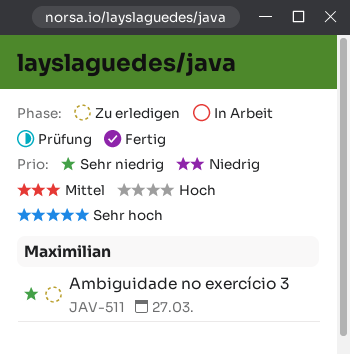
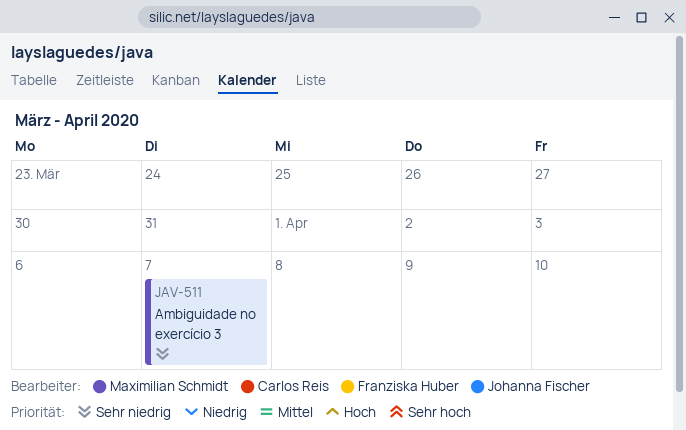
JAV-511, due: Mar 27 -> Apr 7

